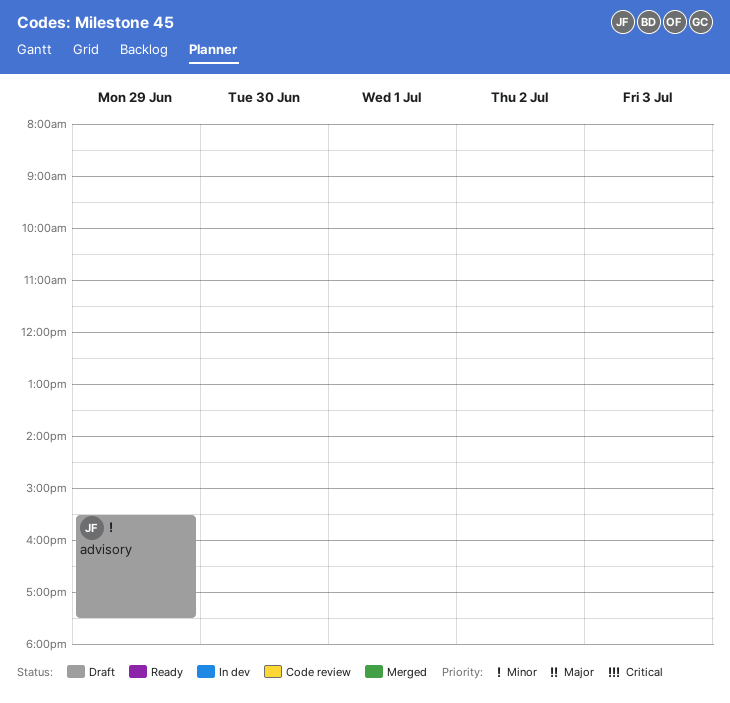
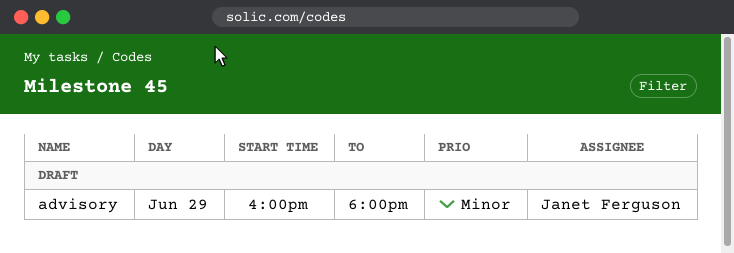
advisory, begins: 15:30 -> 16:00
advisory, ends: 17:30 -> 18:00

